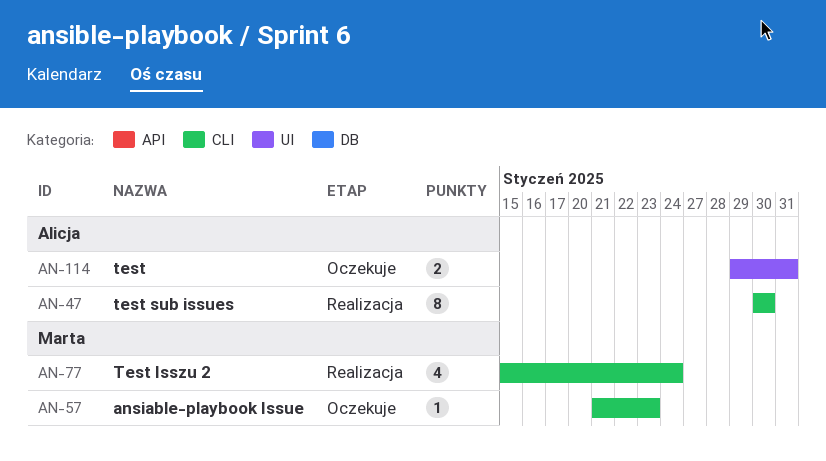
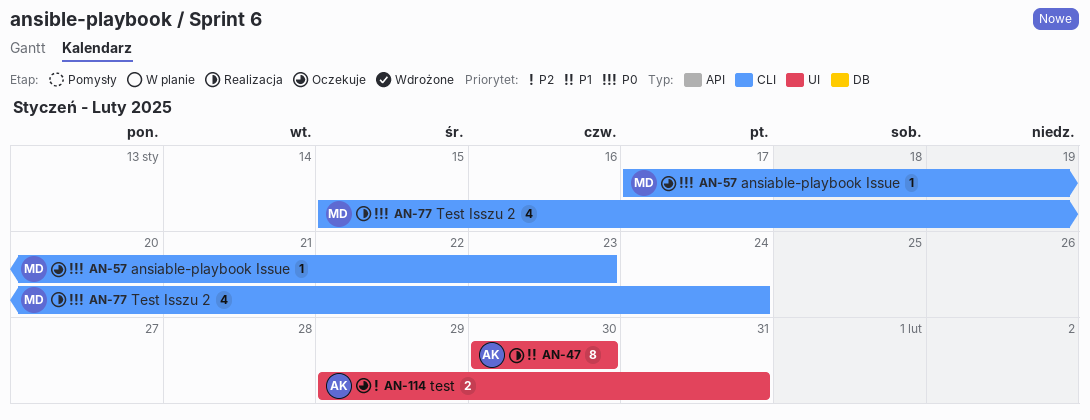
AN-47, label: CLI -> UI
AN-57, start: Jan 21 -> Jan 17

